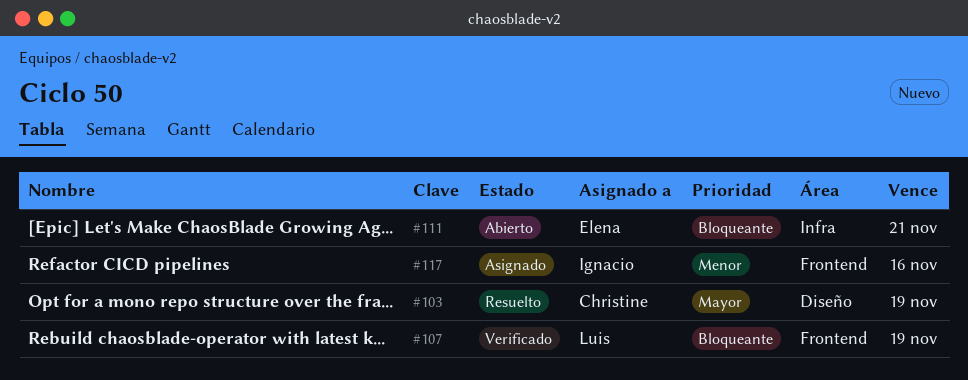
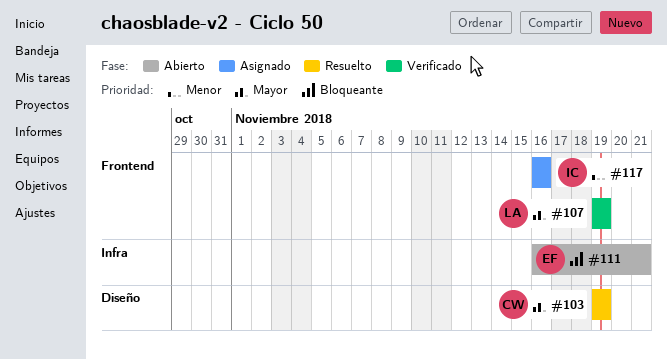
#107, priority: Bloqueante -> Mayor

